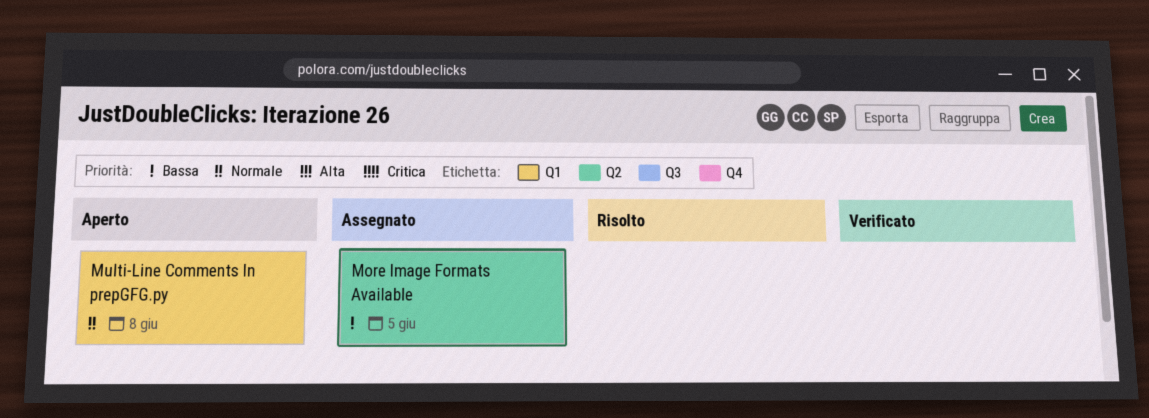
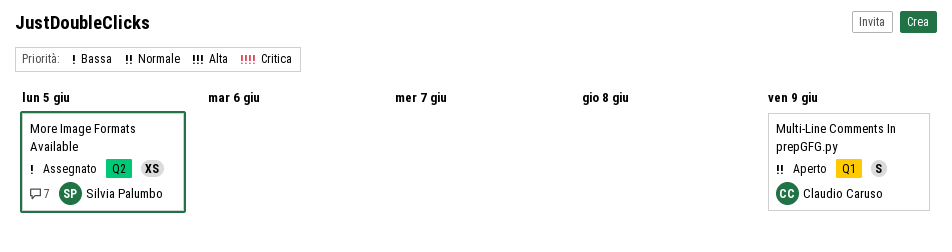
Multi-Line Comments In prepGFG.py, due: Jun 8 -> Jun 9

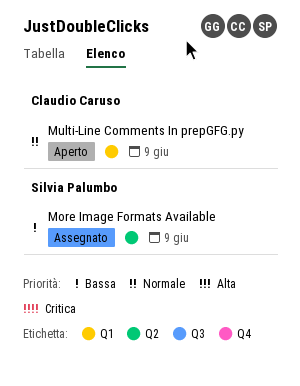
More Image Formats Available, due: Jun 5 -> Jun 9

